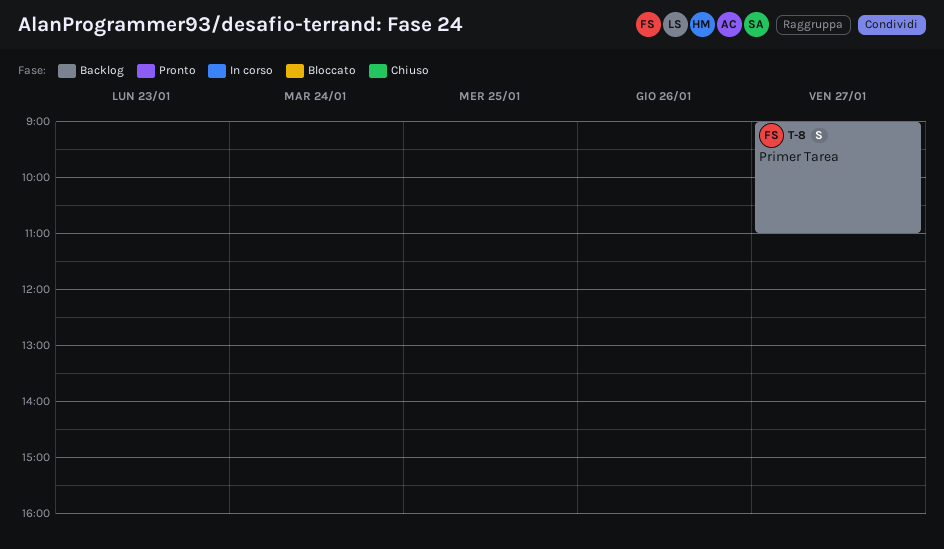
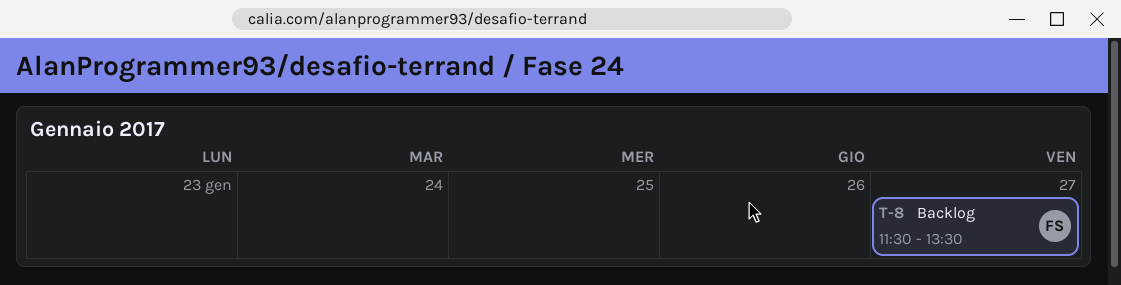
T-8, begins: 09:00 -> 11:30
T-8, ends: 11:00 -> 13:30

